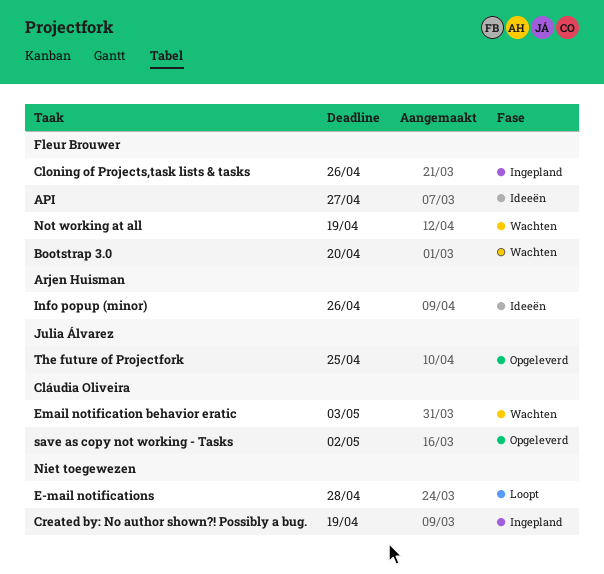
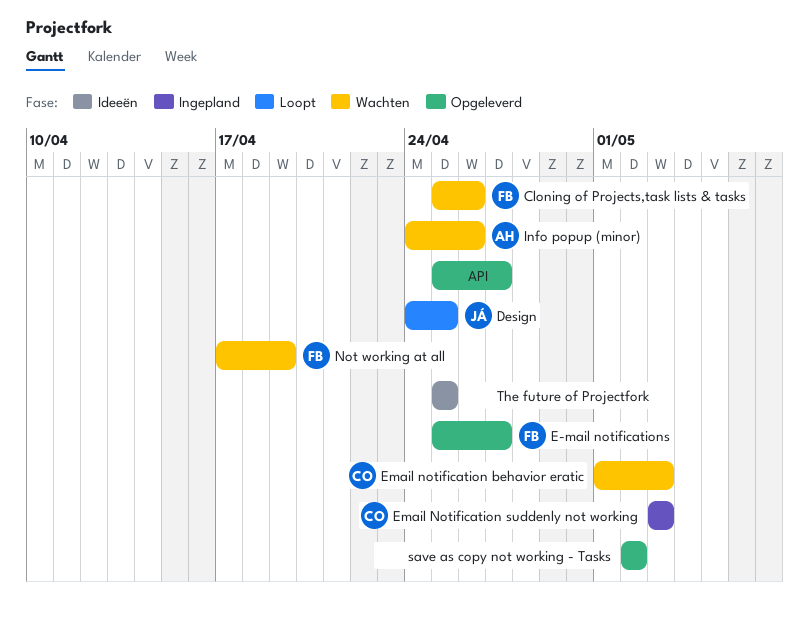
API, status: Ideeën -> Opgeleverd
API, owner: Fleur Brouwer -> none
Bootstrap 3.0: present -> none
Cloning of Projects,task lists & tasks, status: Ingepland -> Wachten
Created by: No author shown?! Possibly a bug.: present -> none
Design: none -> present
E-mail notifications, status: Loopt -> Opgeleverd
E-mail notifications, owner: none -> Fleur Brouwer
E-mail notifications, due: Apr 28 -> Apr 27
Email Notification suddenly not working: none -> present
Info popup (minor), status: Ideeën -> Wachten
save as copy not working - Tasks, owner: Cláudia Oliveira -> none
The future of Projectfork, status: Opgeleverd -> Ideeën
The future of Projectfork, owner: Julia Álvarez -> none

